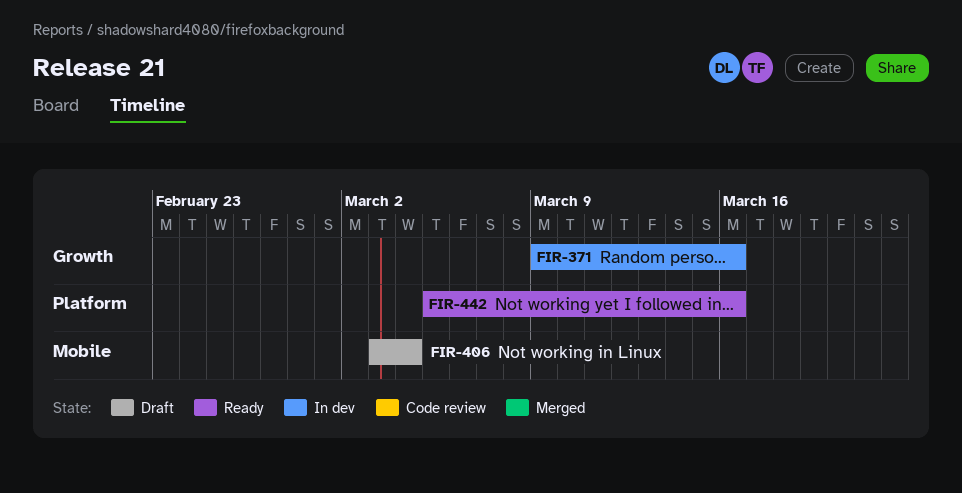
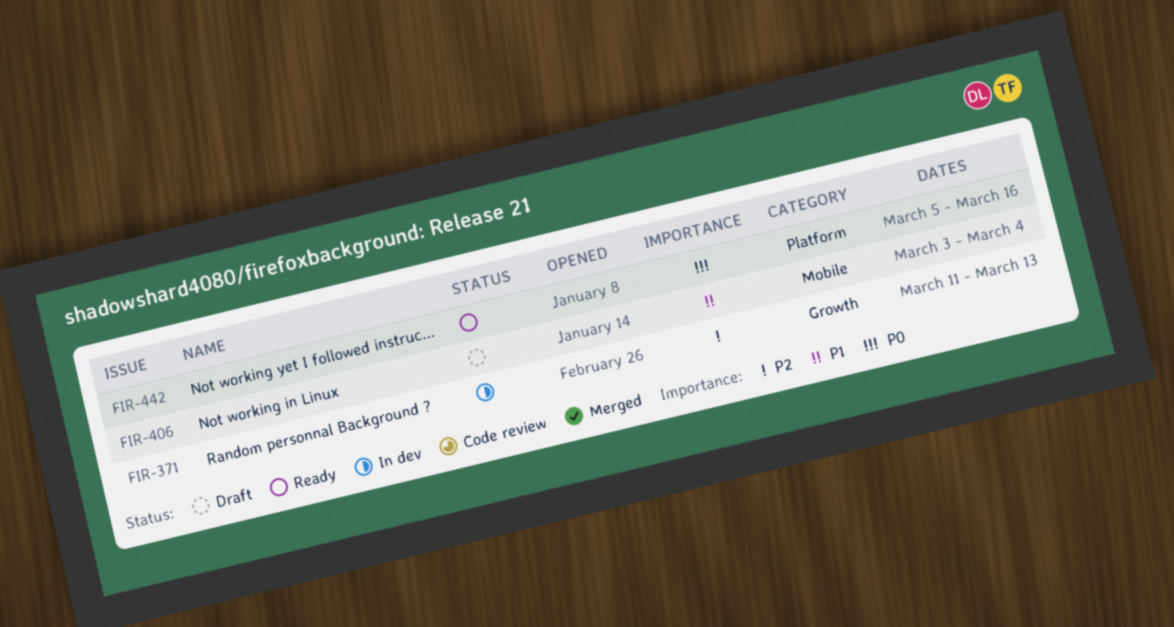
FIR-371, start: Mar 9 -> Mar 11
FIR-371, due: Mar 16 -> Mar 13

